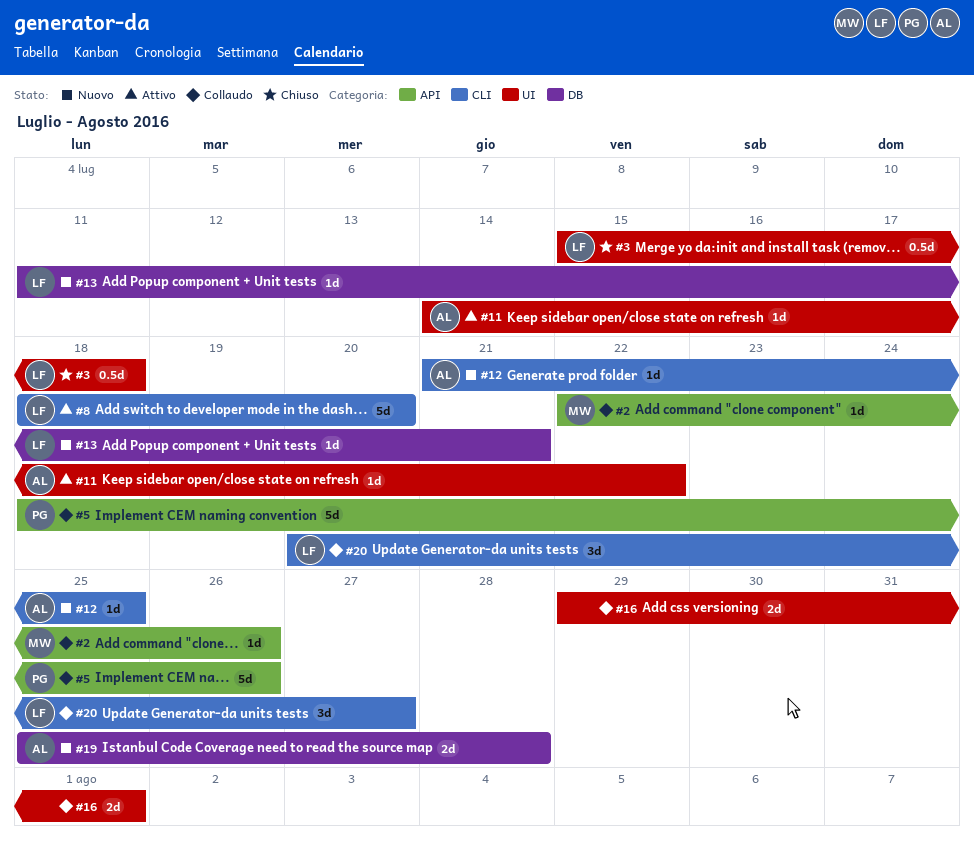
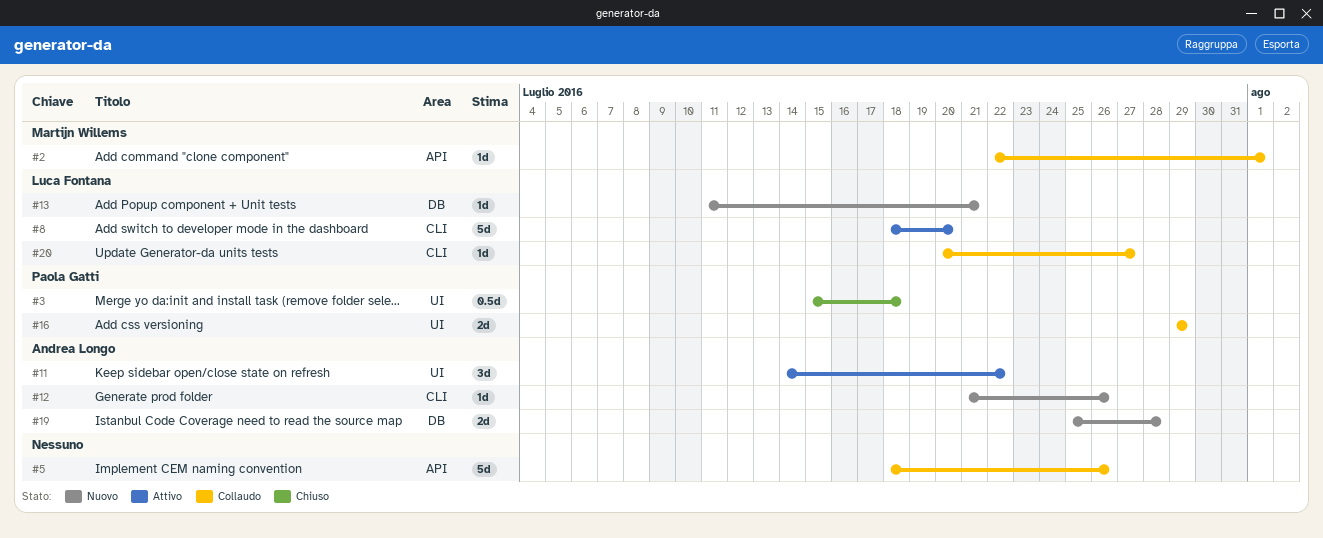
#2, due: Jul 26 -> Aug 1
#3, owner: Luca Fontana -> Paola Gatti
#5, owner: Paola Gatti -> none
#11, estimate: 1d -> 3d
#12, due: Jul 25 -> Jul 26
#16, owner: none -> Paola Gatti
#16, due: Aug 1 -> Jul 29
#20, estimate: 3d -> 1d

